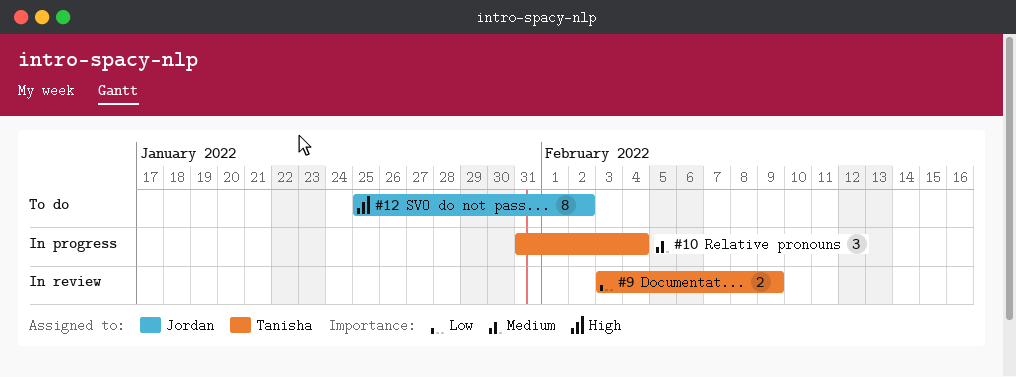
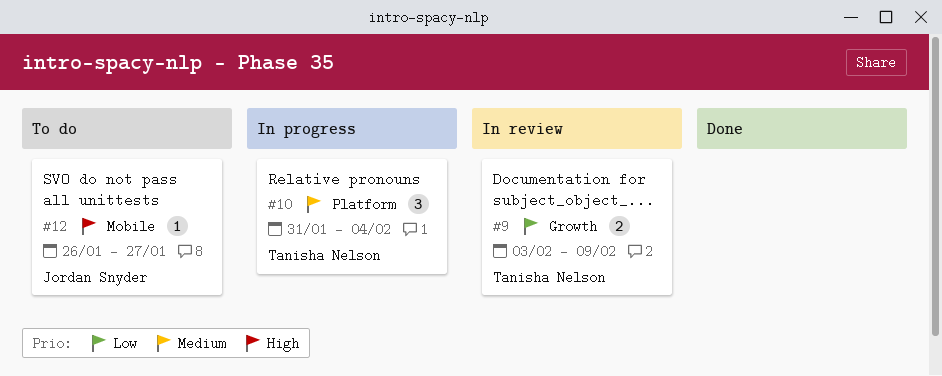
#12, estimate: 8 -> 1
#12, start: Jan 25 -> Jan 26
#12, due: Feb 2 -> Jan 27

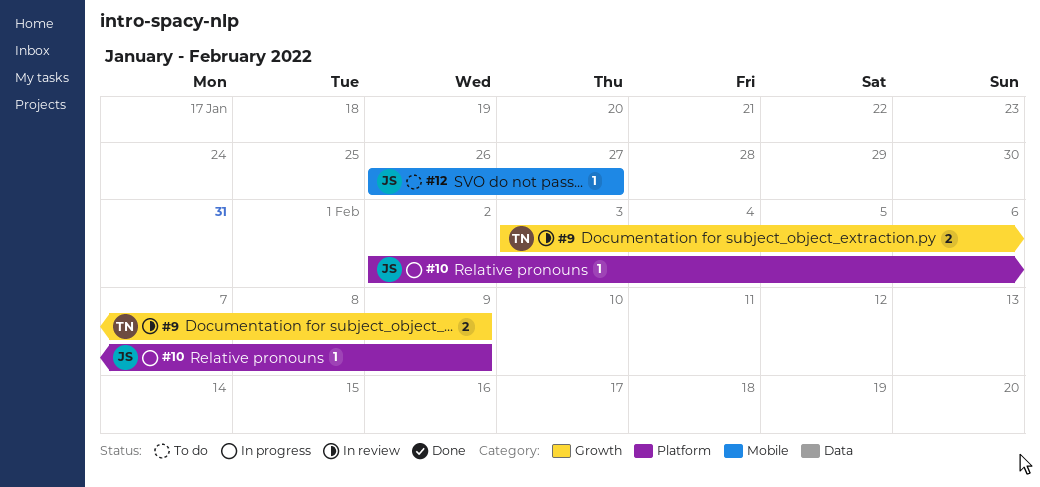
#10, owner: Tanisha Nelson -> Jordan Snyder
#10, estimate: 3 -> 1
#10, start: Jan 31 -> Feb 2
#10, due: Feb 4 -> Feb 9

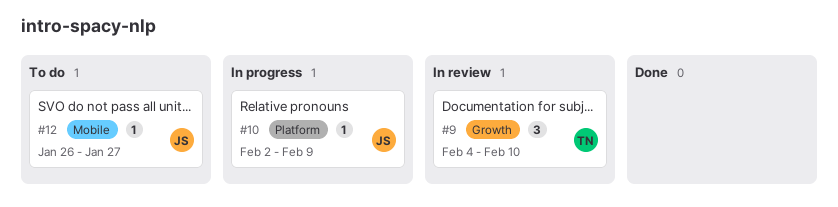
#9, estimate: 2 -> 3
#9, start: Feb 3 -> Feb 4
#9, due: Feb 9 -> Feb 10

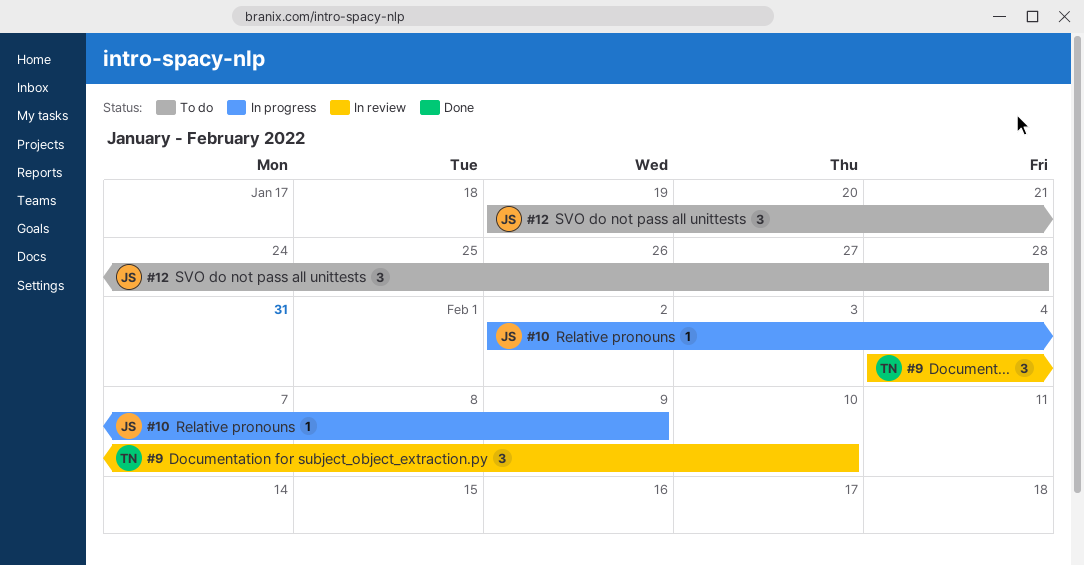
#12, estimate: 1 -> 3
#12, start: Jan 26 -> Jan 19
#12, due: Jan 27 -> Jan 28

